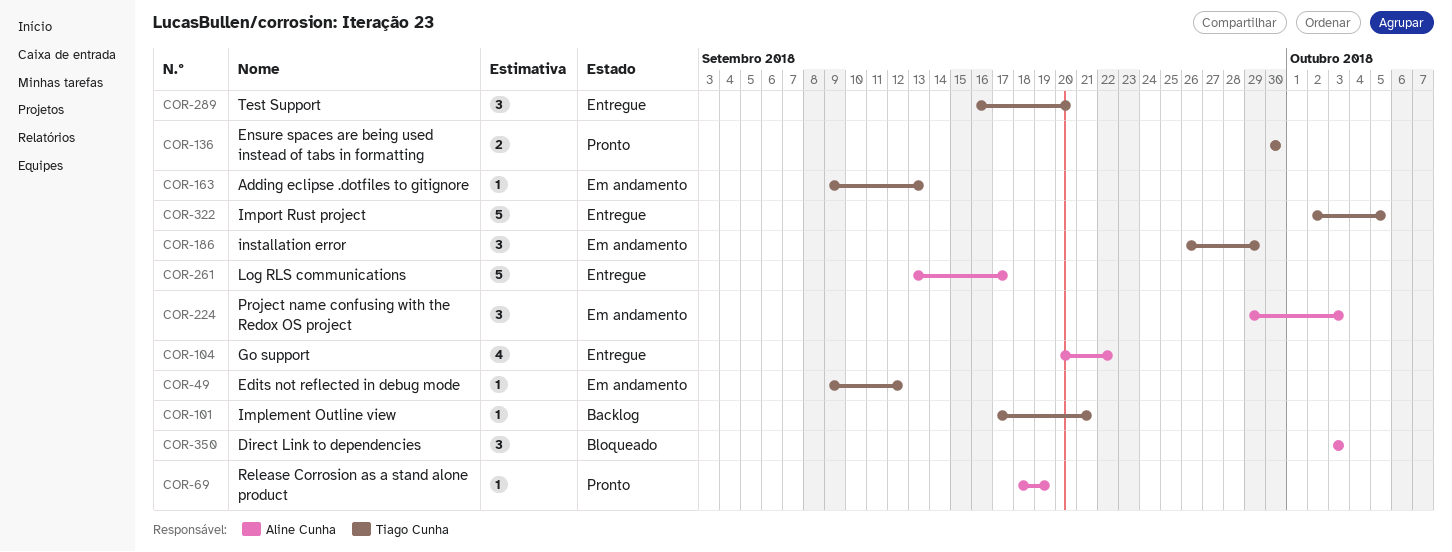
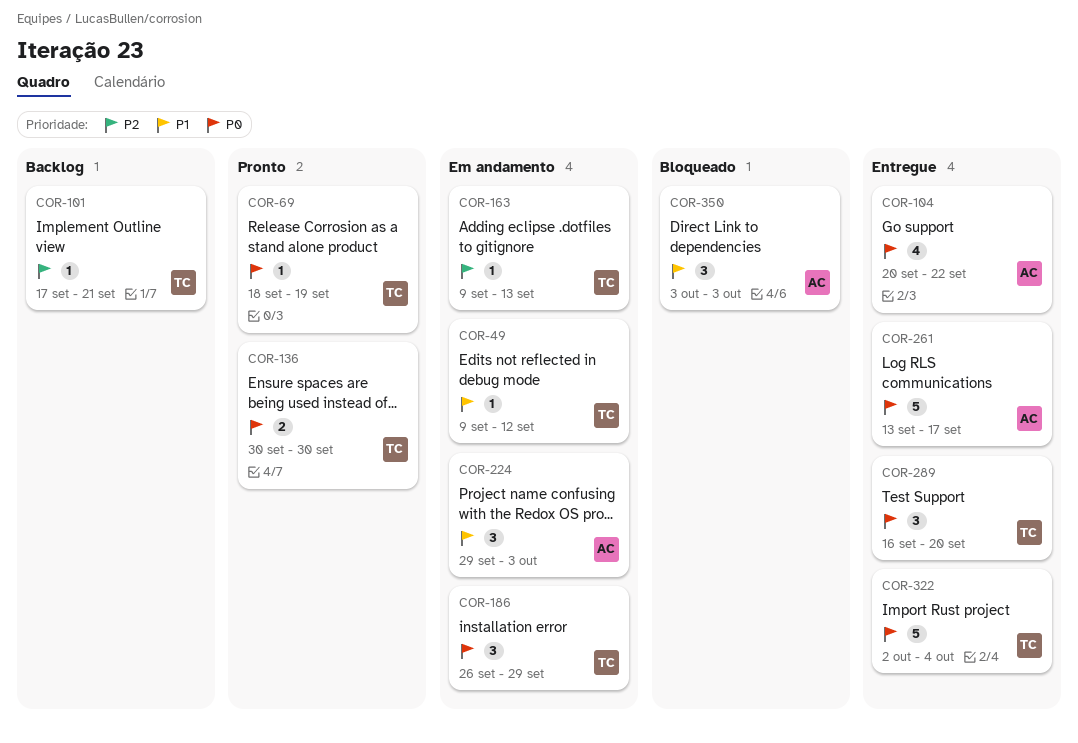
COR-69, owner: Aline Cunha -> Tiago Cunha
COR-322, due: Oct 5 -> Oct 4

